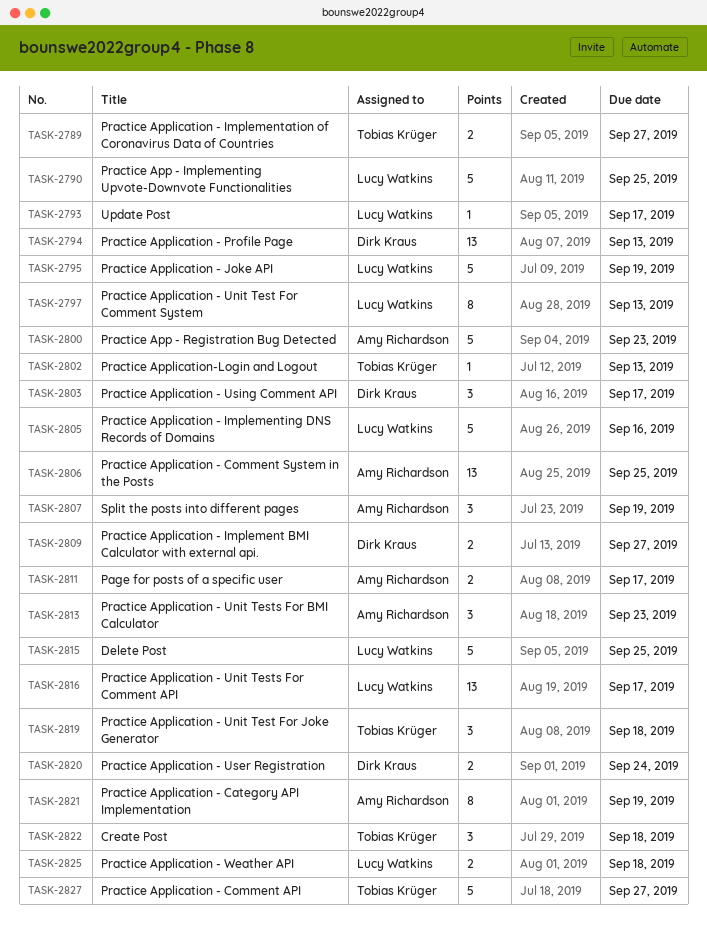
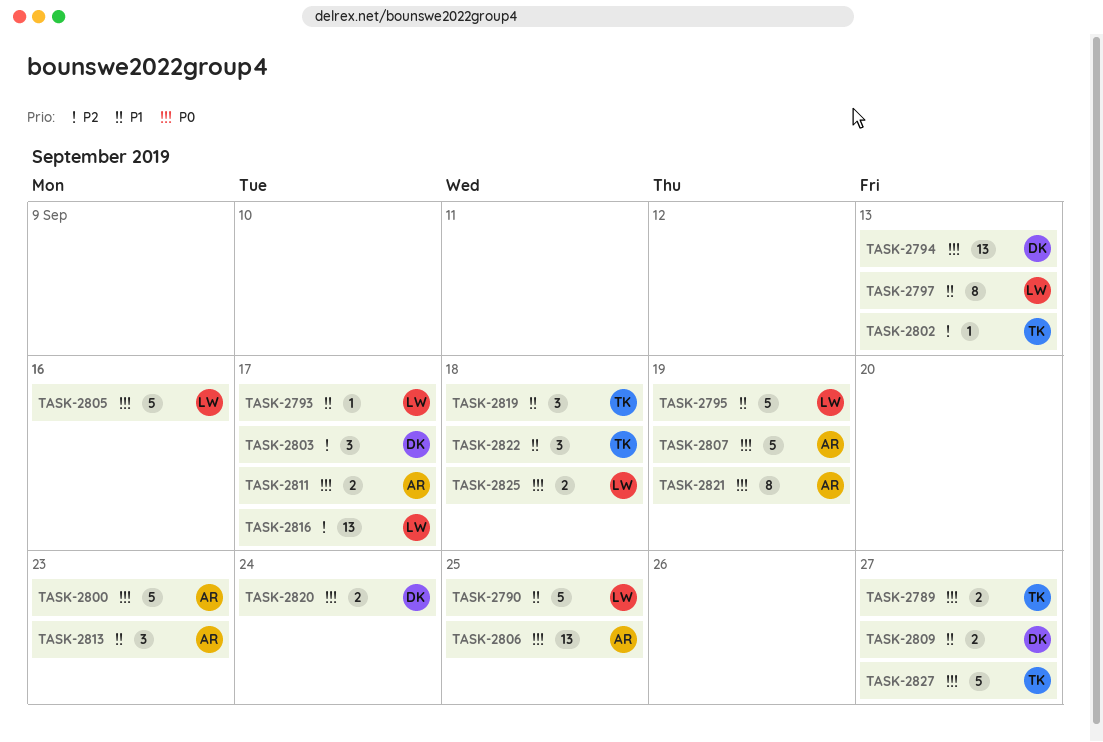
TASK-2807, estimate: 3 -> 5
TASK-2815: present -> none

